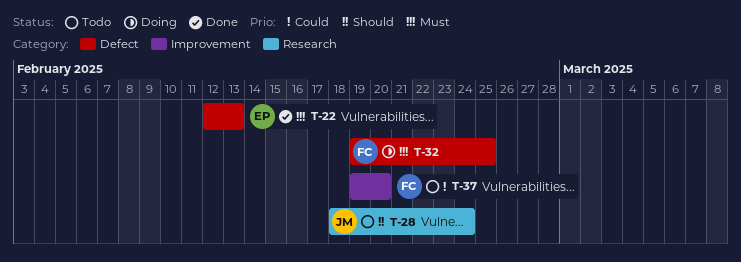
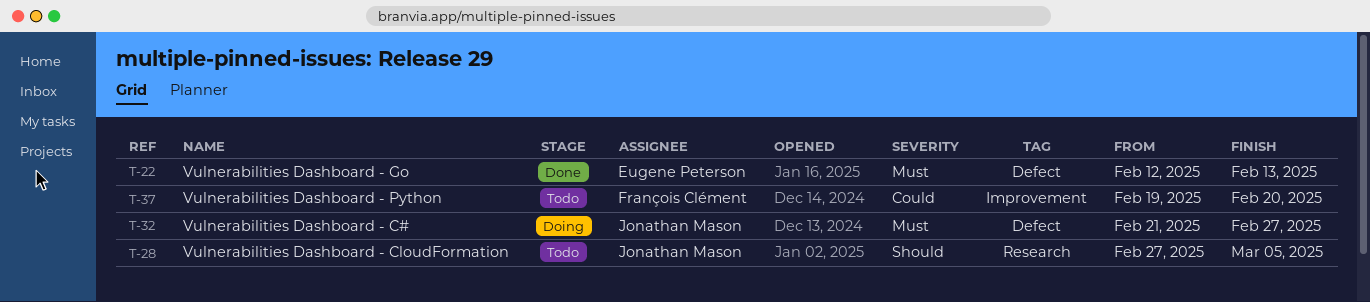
T-28, start: Feb 18 -> Feb 27
T-28, due: Feb 24 -> Mar 5
T-32, owner: François Clément -> Jonathan Mason
T-32, start: Feb 19 -> Feb 21
T-32, due: Feb 25 -> Feb 27

